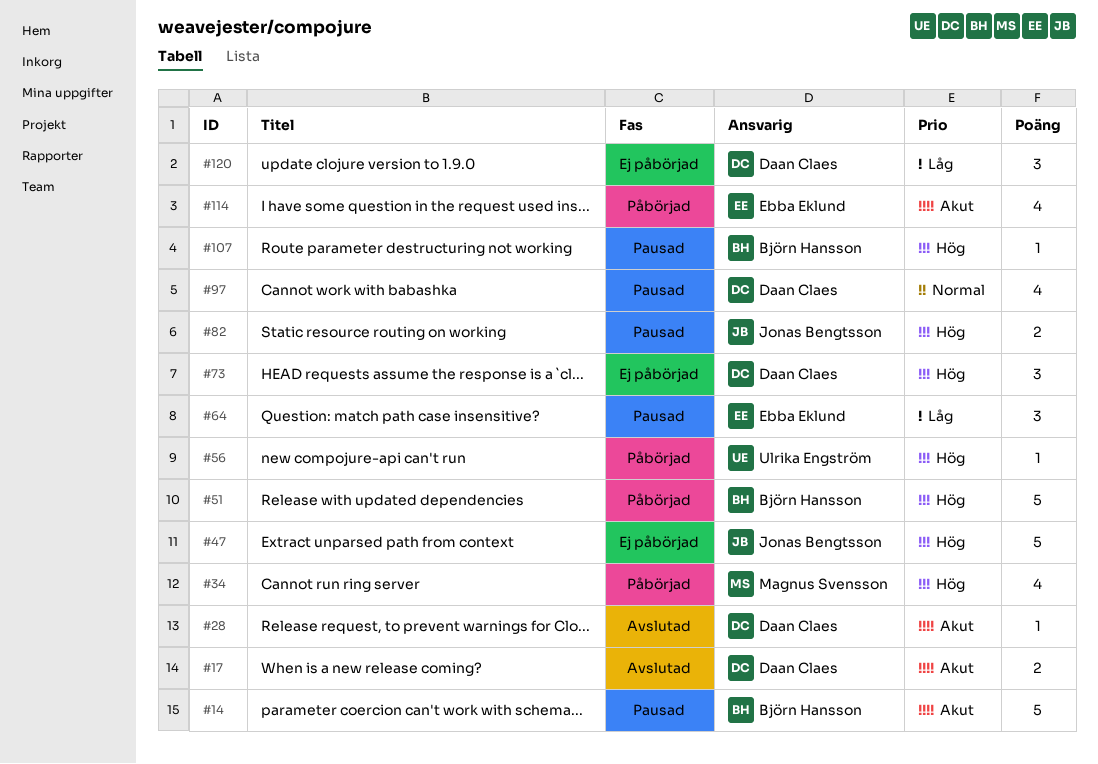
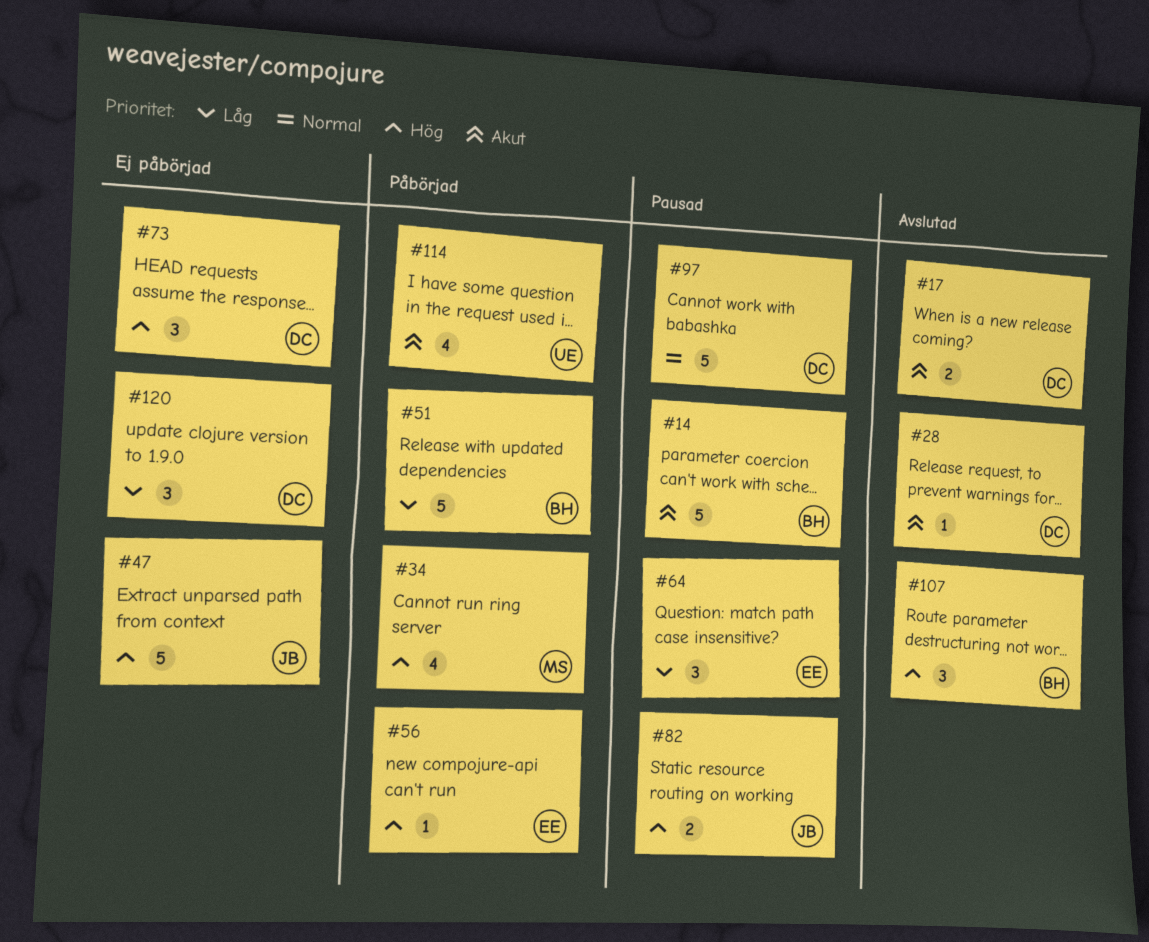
#51, priority: Hög -> Låg
#56, owner: Ulrika Engström -> Ebba Eklund
#97, estimate: 4 -> 5
#107, status: Pausad -> Avslutad
#107, estimate: 1 -> 3
#114, owner: Ebba Eklund -> Ulrika Engström

